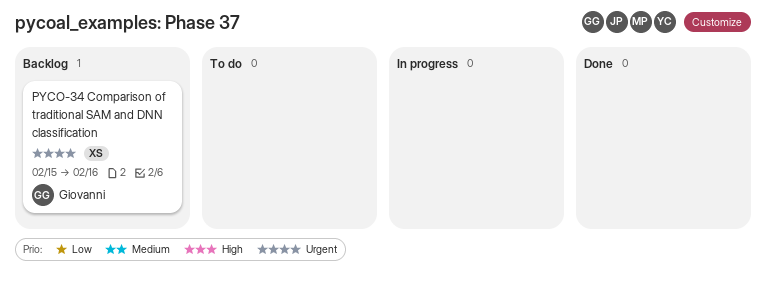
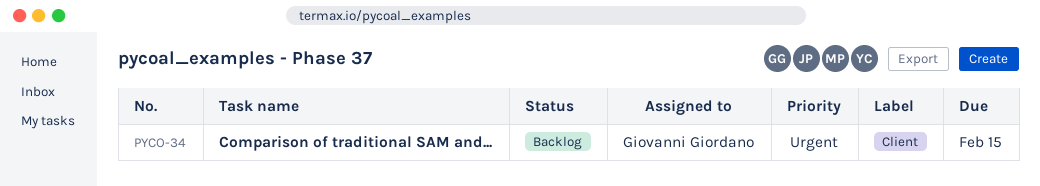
PYCO-34, due: Feb 16 -> Feb 15

